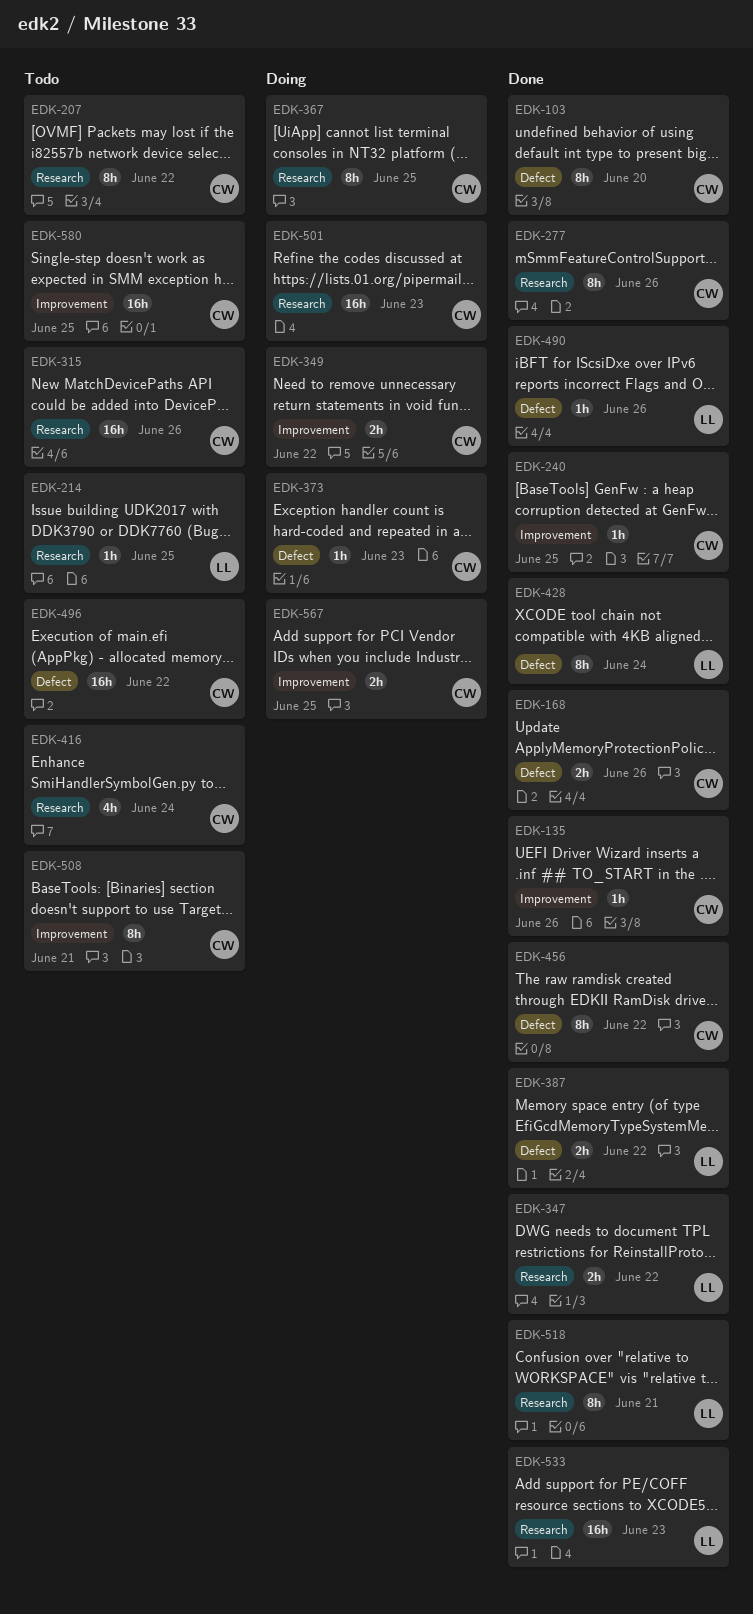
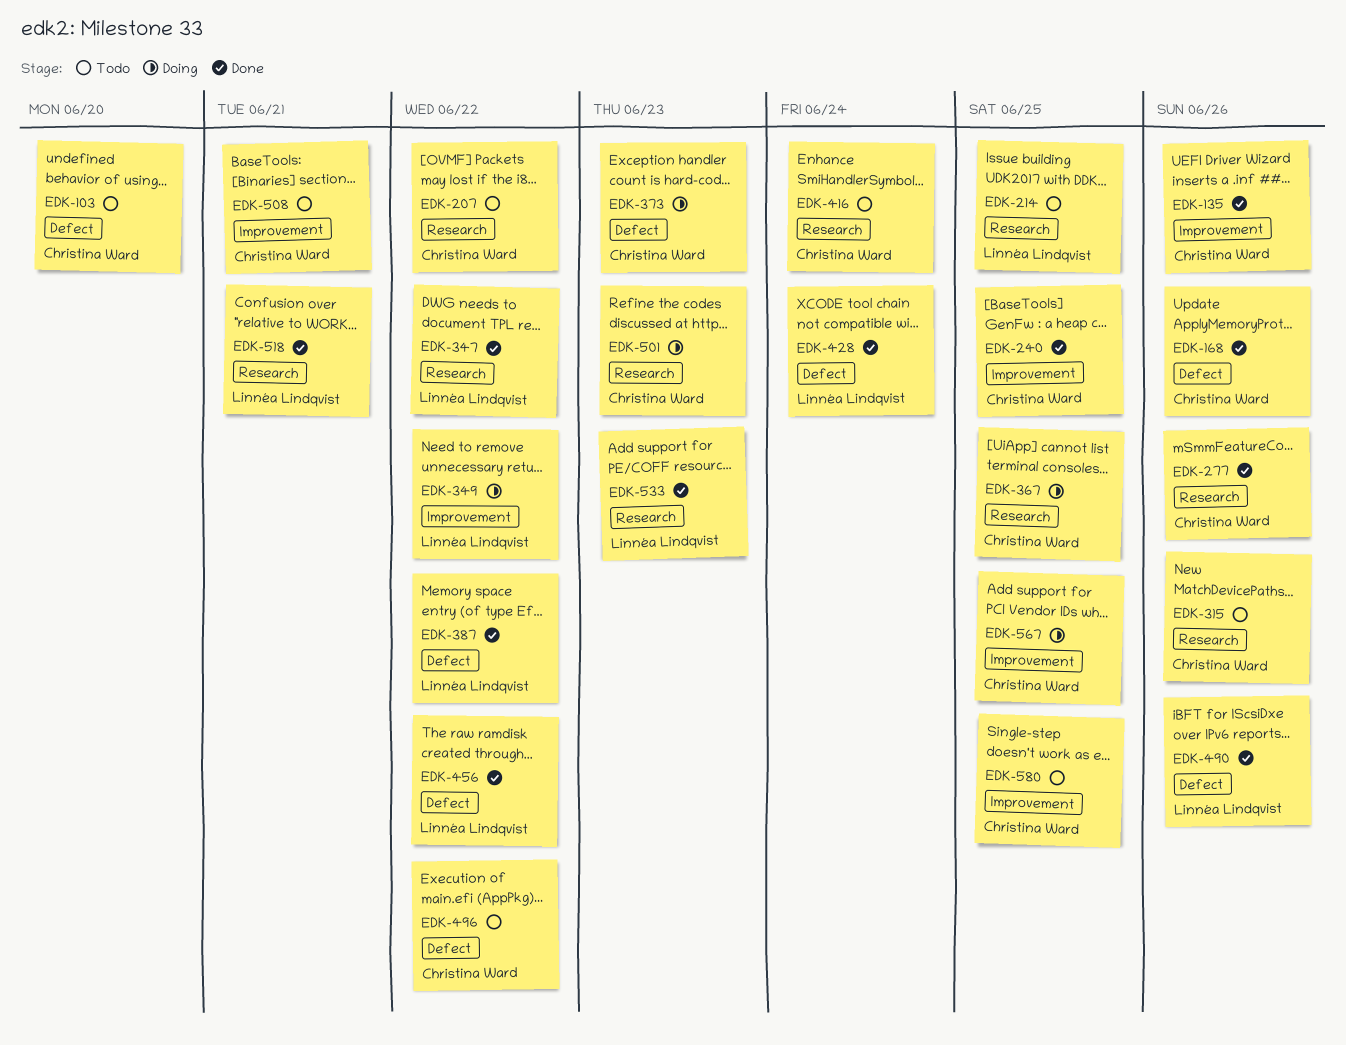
EDK-103, status: Done -> Todo
EDK-349, owner: Christina Ward -> Linnéa Lindqvist
EDK-456, owner: Christina Ward -> Linnéa Lindqvist

